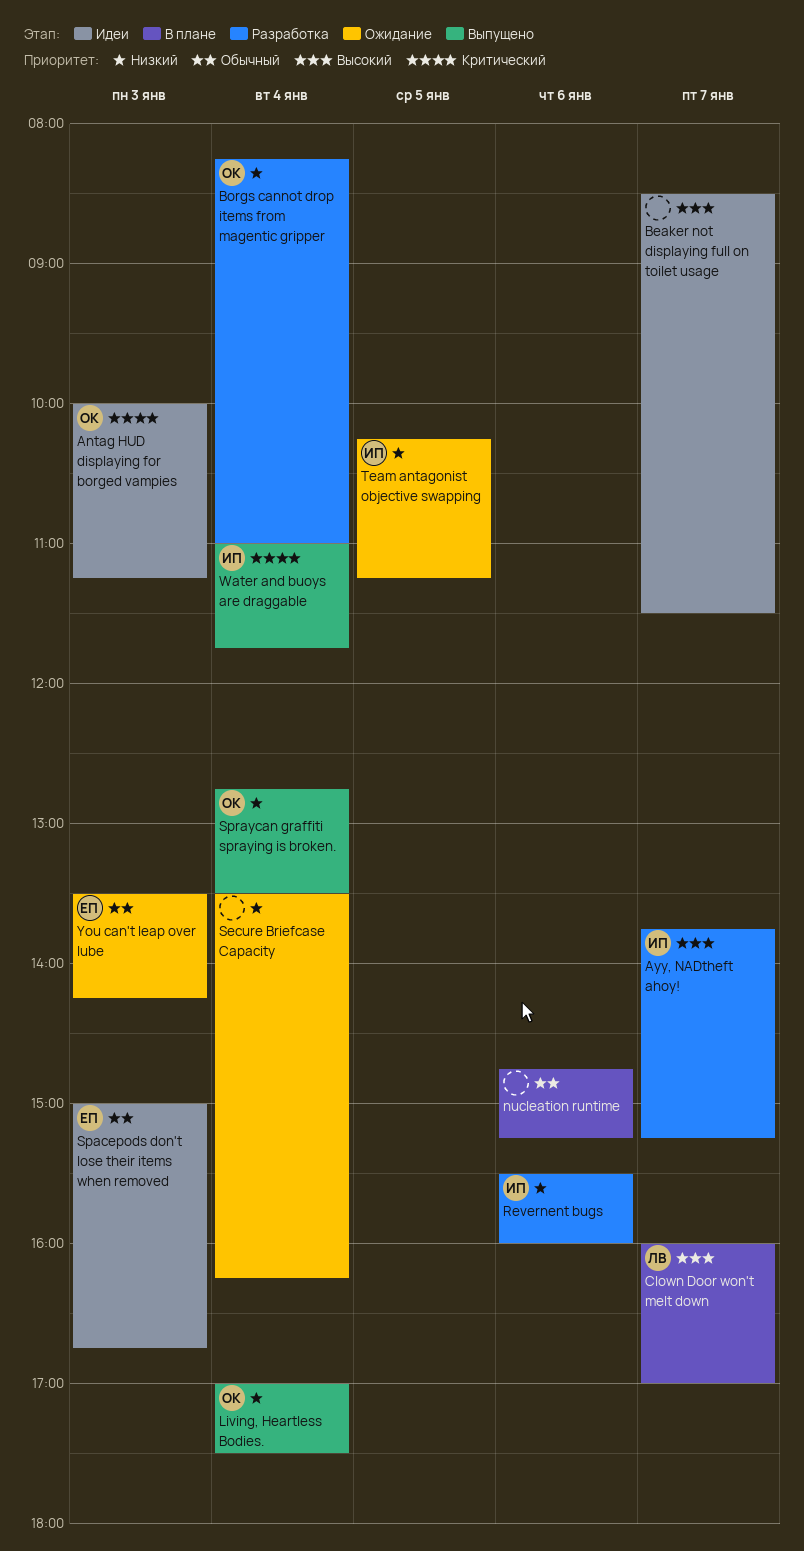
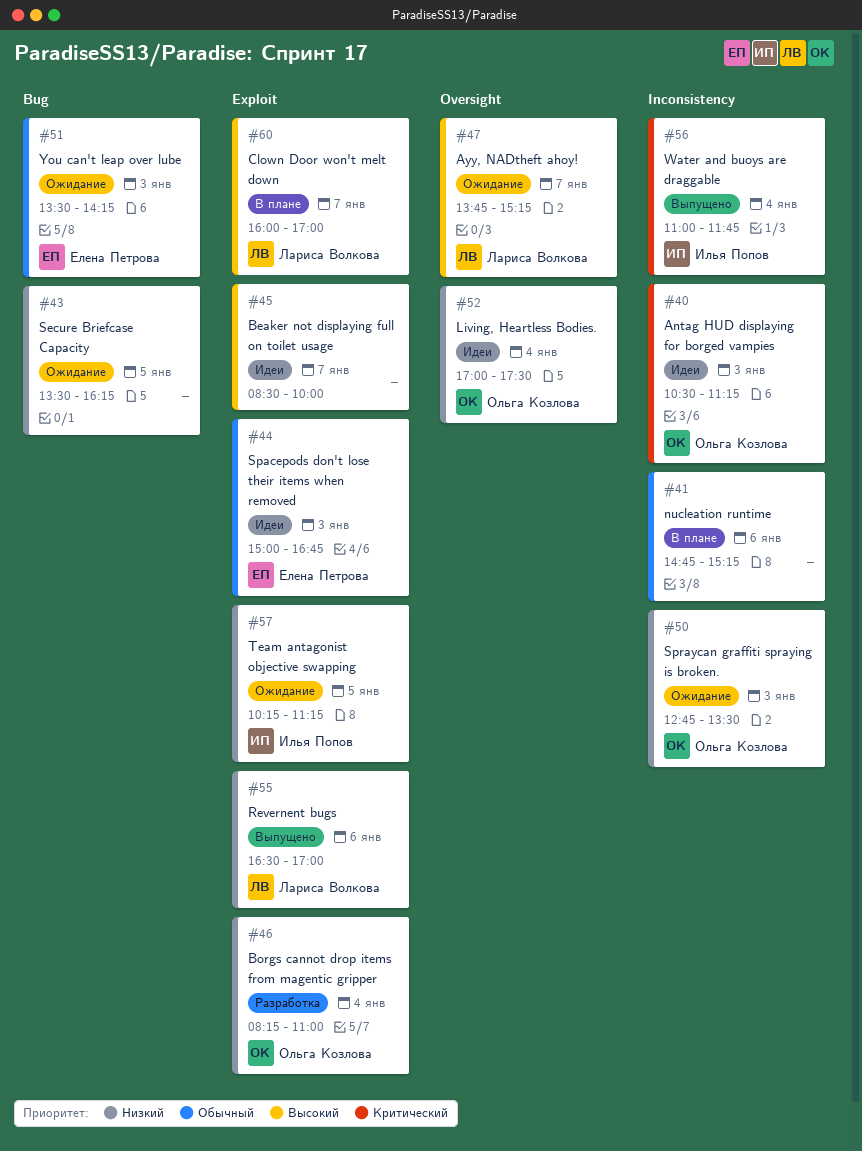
Antag HUD displaying for borged vampies, begins: 10:00 -> 10:30
Ayy, NADtheft ahoy!, status: Разработка -> Ожидание
Ayy, NADtheft ahoy!, owner: Илья Попов -> Лариса Волкова
Beaker not displaying full on toilet usage, ends: 11:30 -> 10:00
Living, Heartless Bodies., status: Выпущено -> Идеи
Revernent bugs, status: Разработка -> Выпущено
Revernent bugs, owner: Илья Попов -> Лариса Волкова
Revernent bugs, begins: 15:30 -> 16:30
Revernent bugs, ends: 16:00 -> 17:00
Secure Briefcase Capacity, day: Jan 4 -> Jan 5
Spraycan graffiti spraying is broken., status: Выпущено -> Ожидание
Spraycan graffiti spraying is broken., day: Jan 4 -> Jan 3

